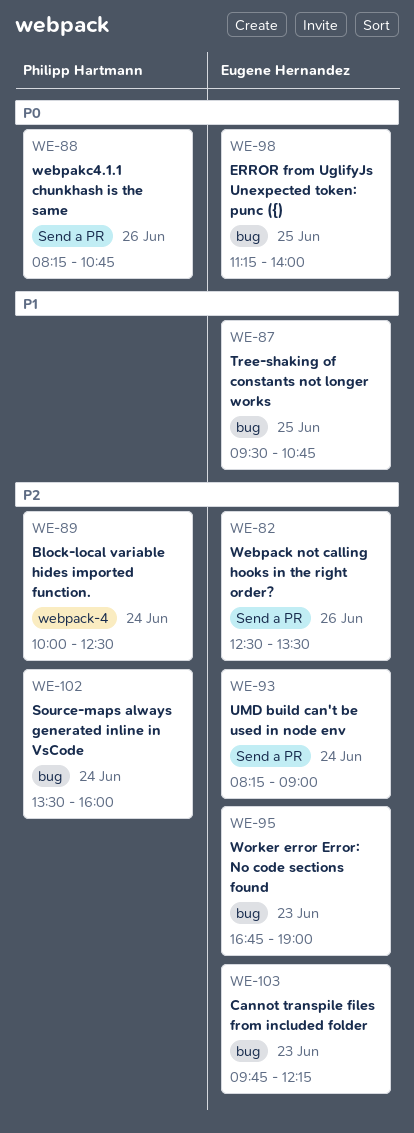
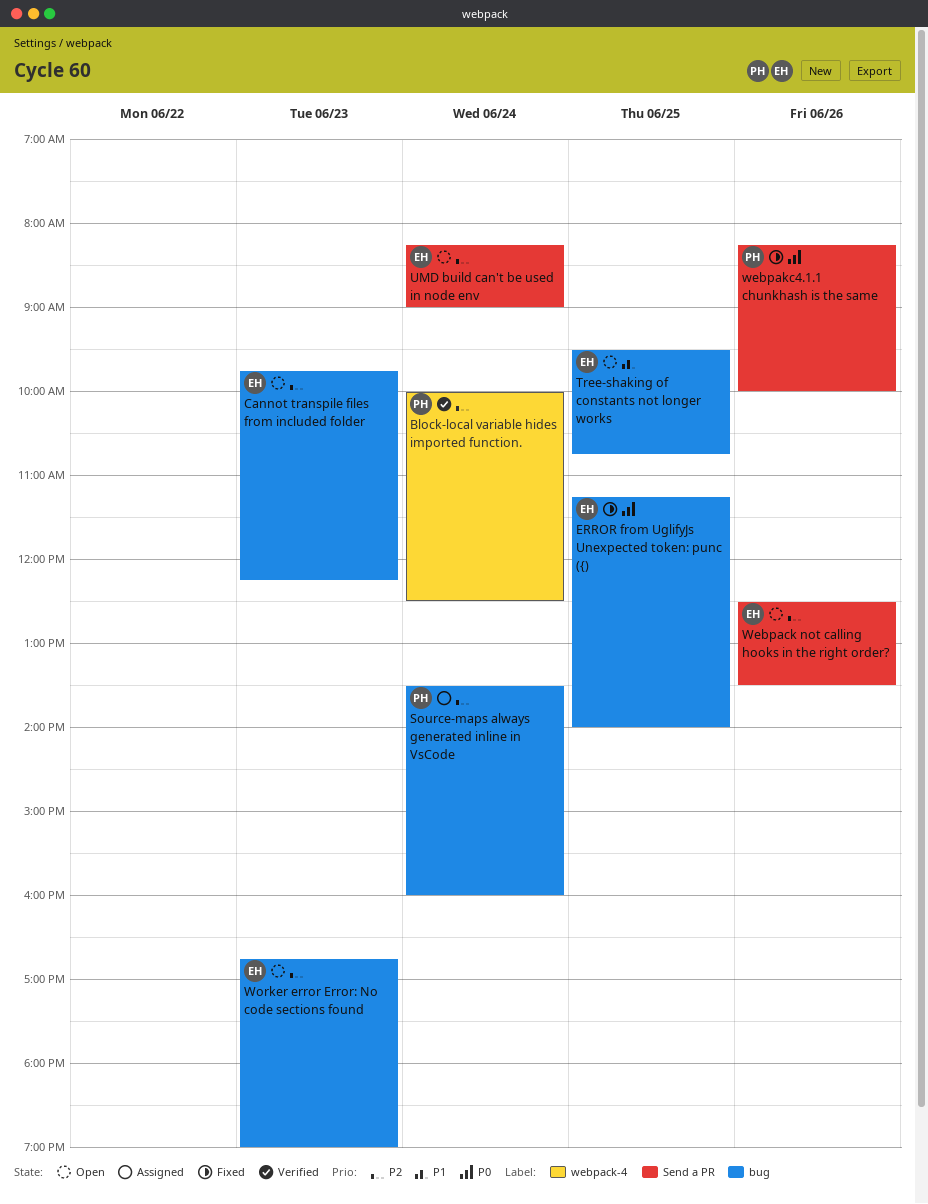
webpakc4.1.1 chunkhash is the same, ends: 10:45 -> 10:00

